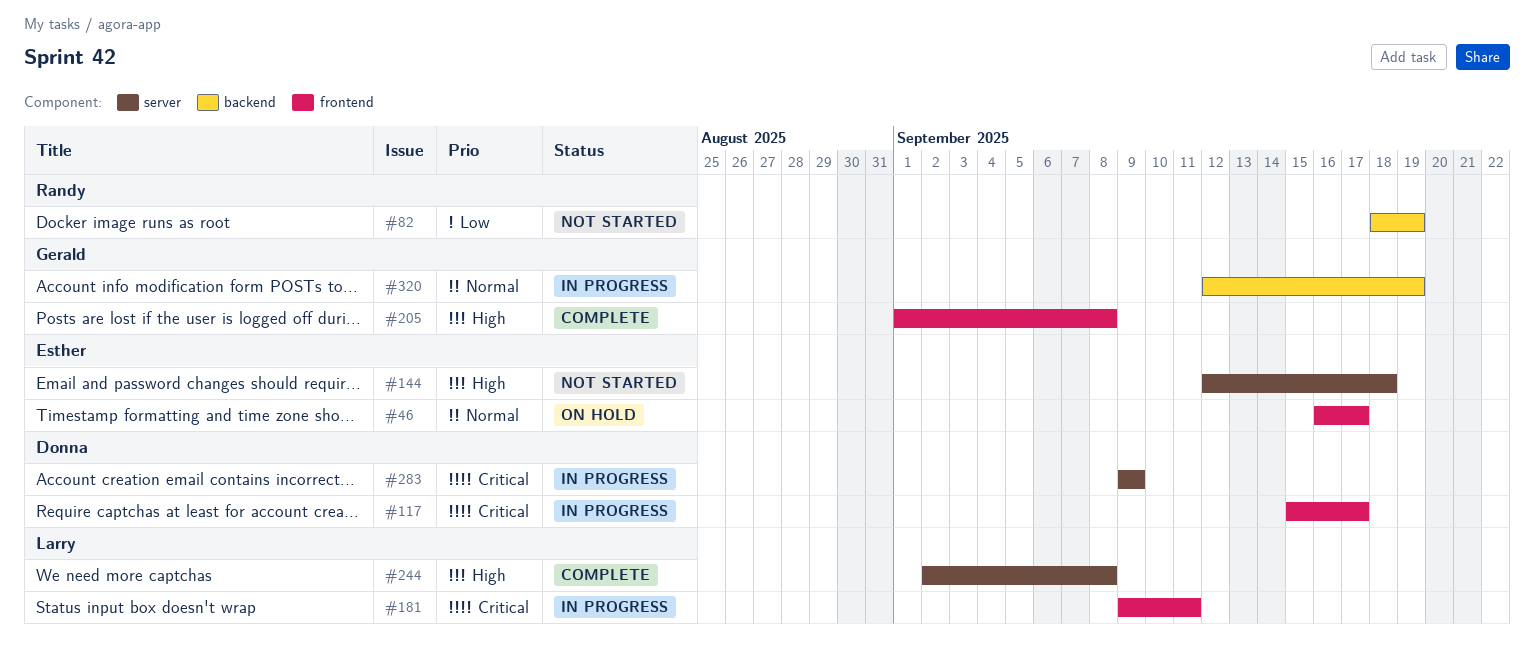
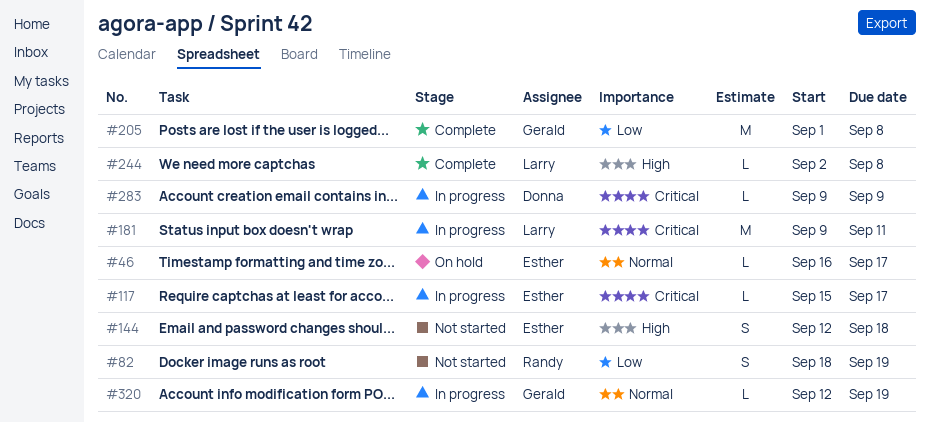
#117, owner: Donna -> Esther
#205, priority: High -> Low

